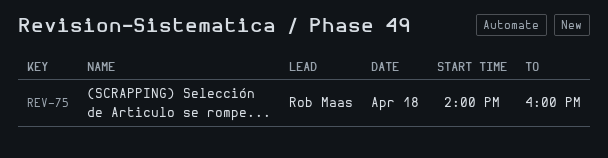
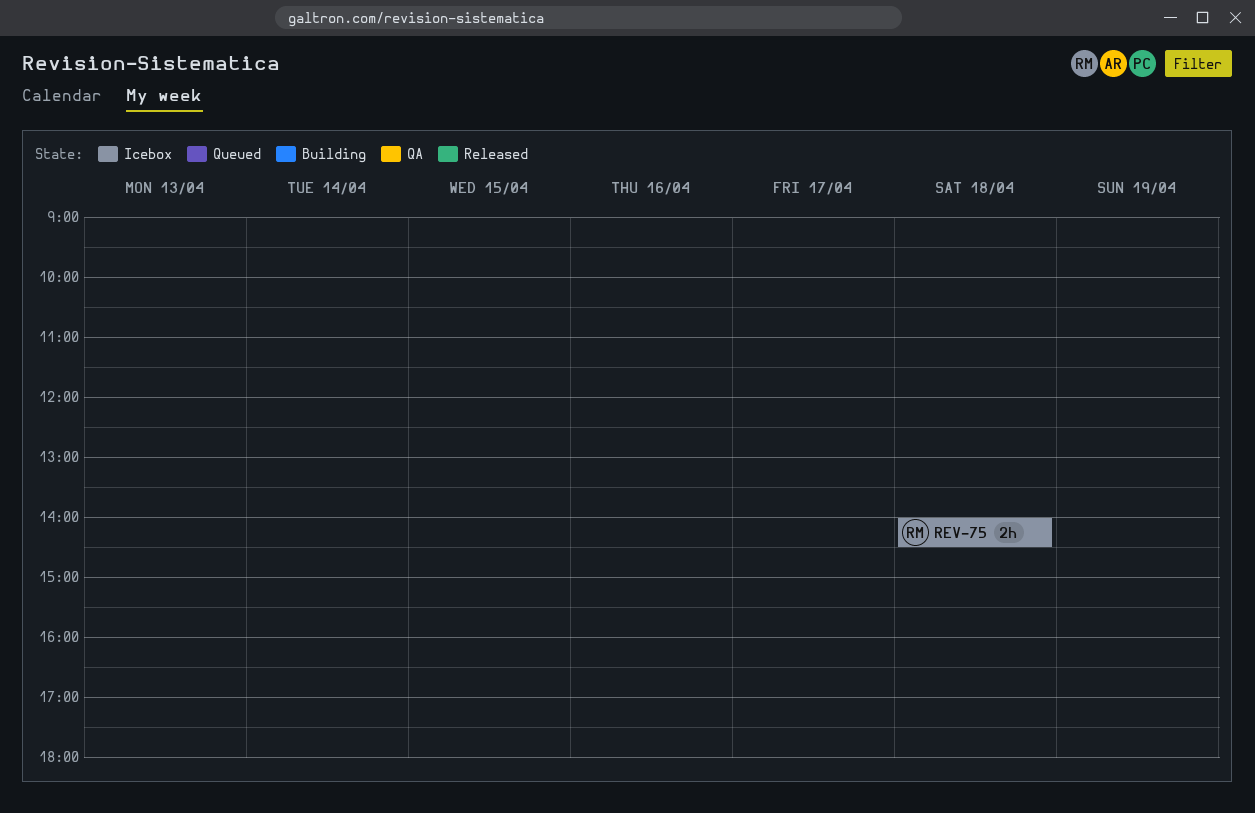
REV-75, ends: 16:00 -> 14:30

